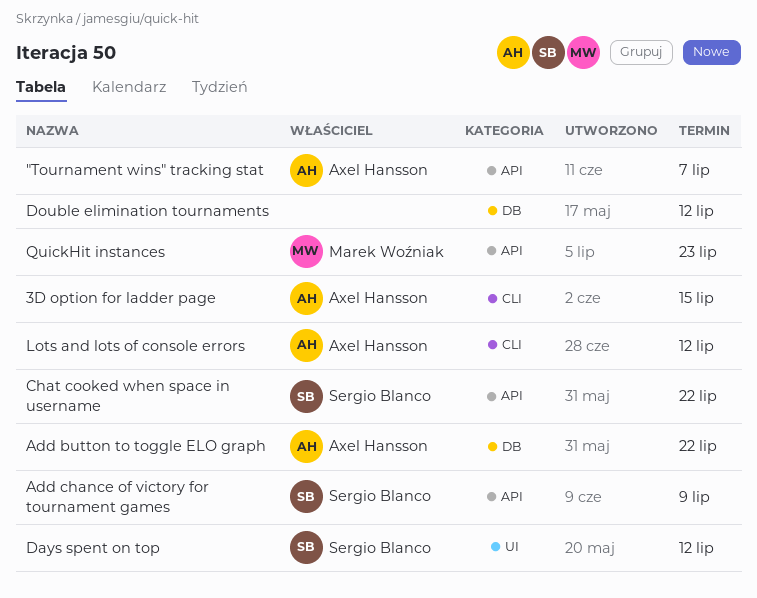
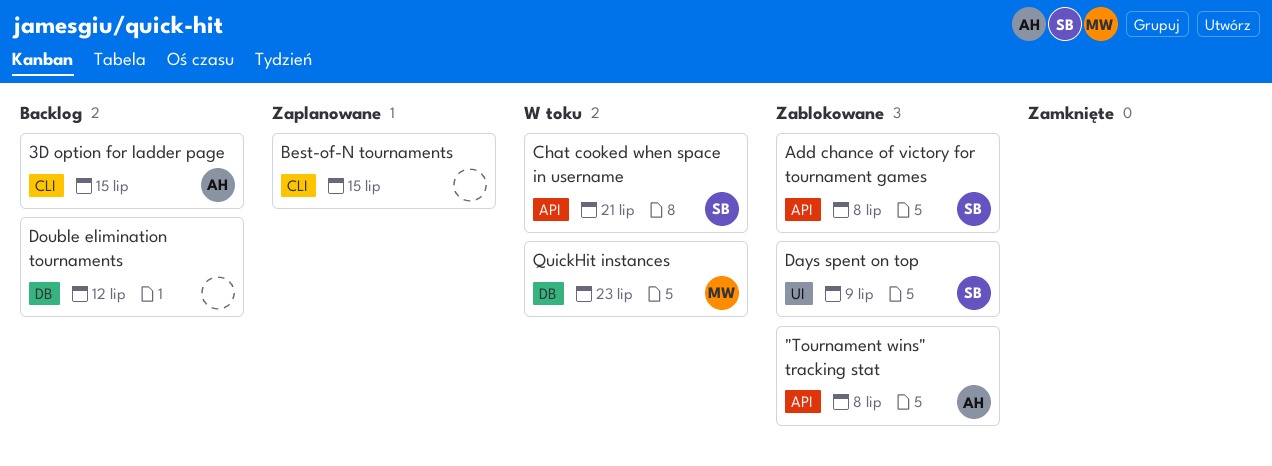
"Tournament wins" tracking stat, due: Jul 7 -> Jul 8
Add button to toggle ELO graph: present -> none
Add chance of victory for tournament games, due: Jul 9 -> Jul 8
Best-of-N tournaments: none -> present
Chat cooked when space in username, due: Jul 22 -> Jul 21
Days spent on top, due: Jul 12 -> Jul 9
Lots and lots of console errors: present -> none
QuickHit instances, label: API -> DB

